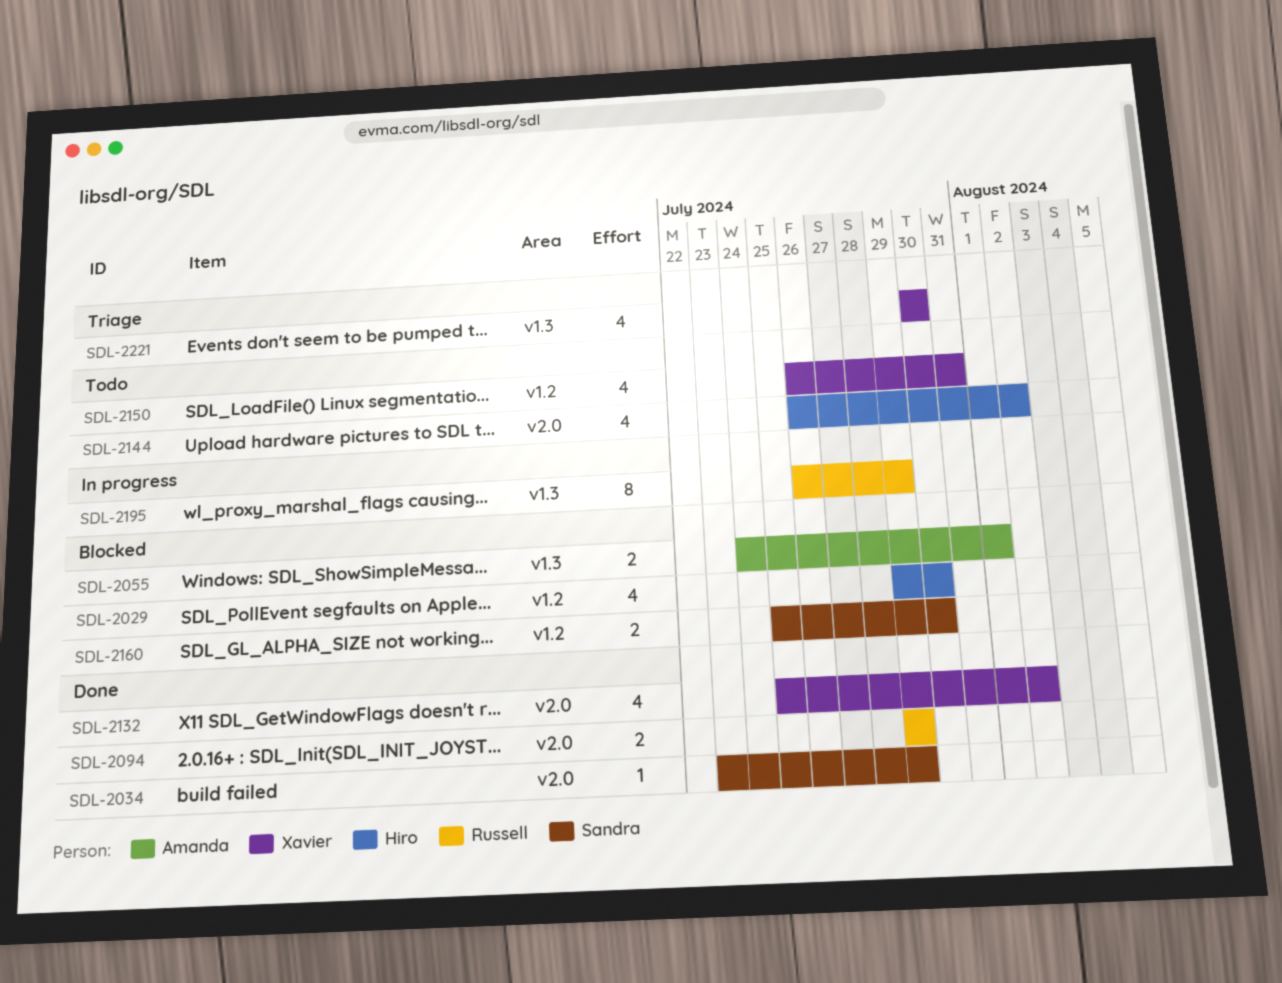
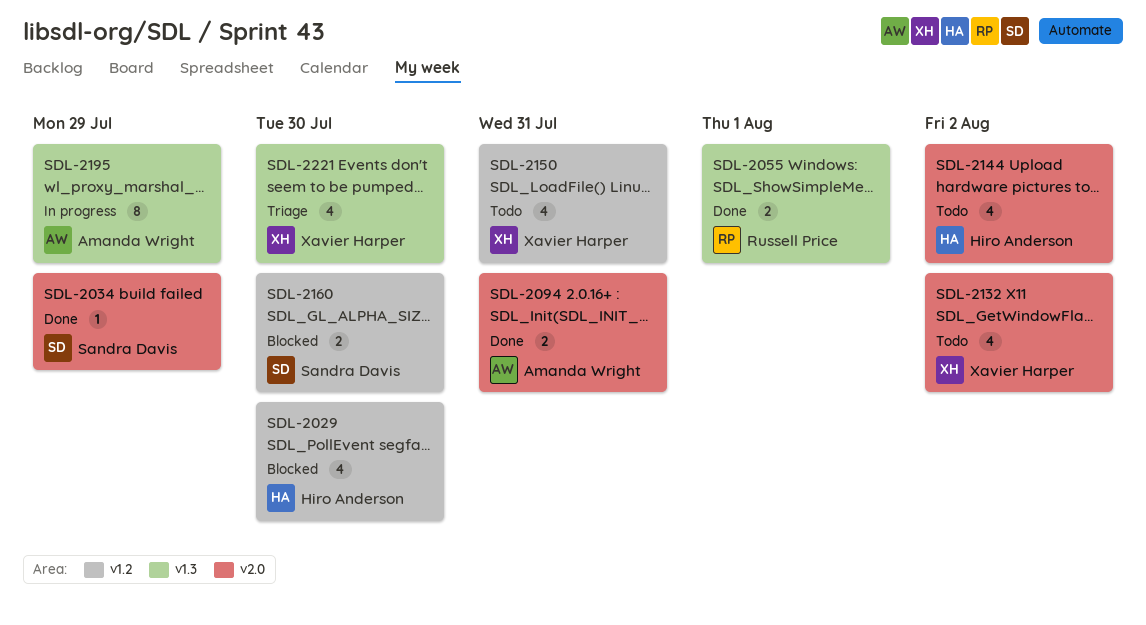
SDL-2055, status: Blocked -> Done
SDL-2055, owner: Amanda Wright -> Russell Price
SDL-2094, owner: Russell Price -> Amanda Wright
SDL-2094, due: Jul 29 -> Jul 31
SDL-2132, status: Done -> Todo
SDL-2195, owner: Russell Price -> Amanda Wright

